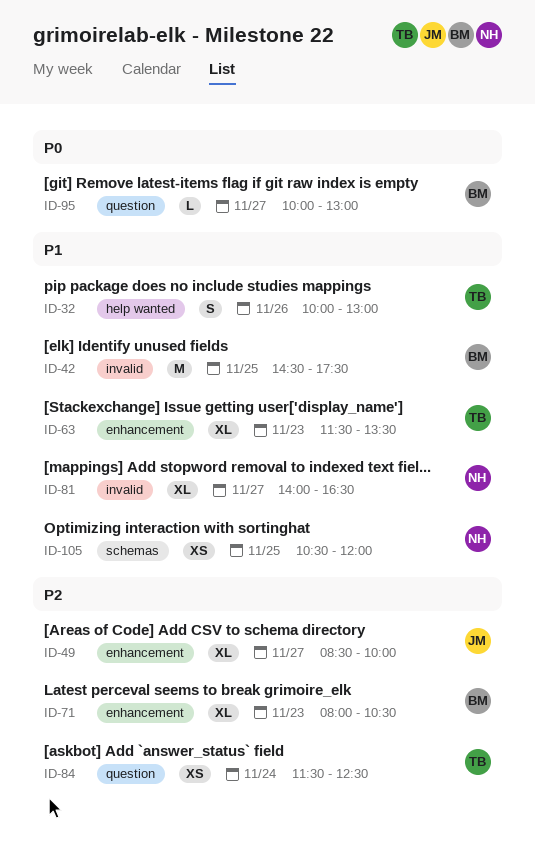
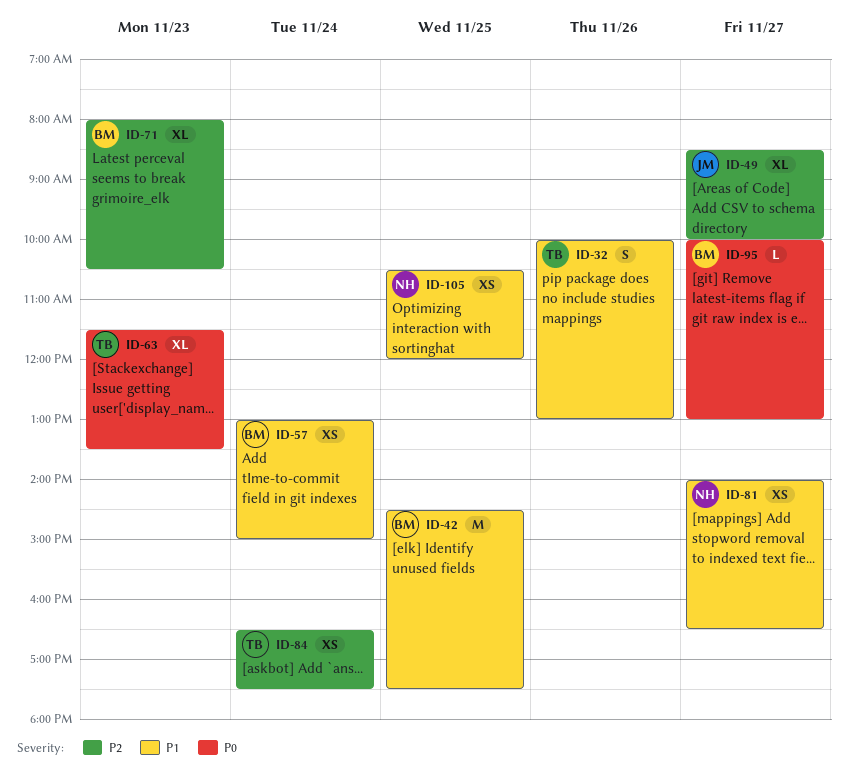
ID-57: none -> present
ID-63, priority: P1 -> P0
ID-81, estimate: XL -> XS
ID-84, begins: 11:30 -> 16:30
ID-84, ends: 12:30 -> 17:30

